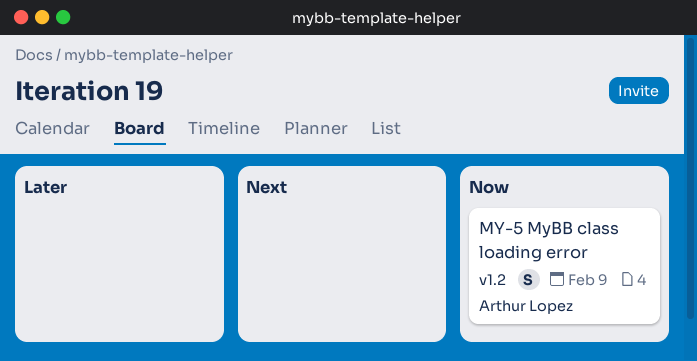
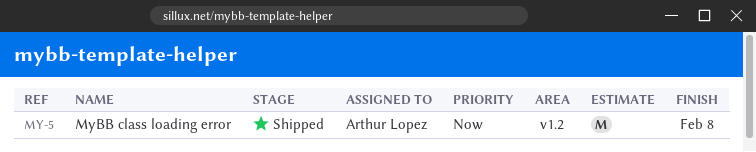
MY-5, estimate: S -> M
MY-5, due: Feb 9 -> Feb 8

